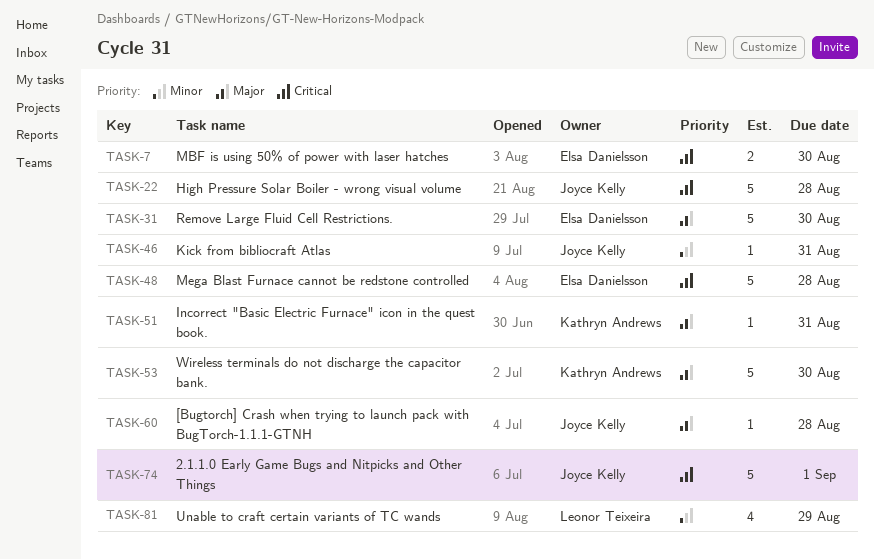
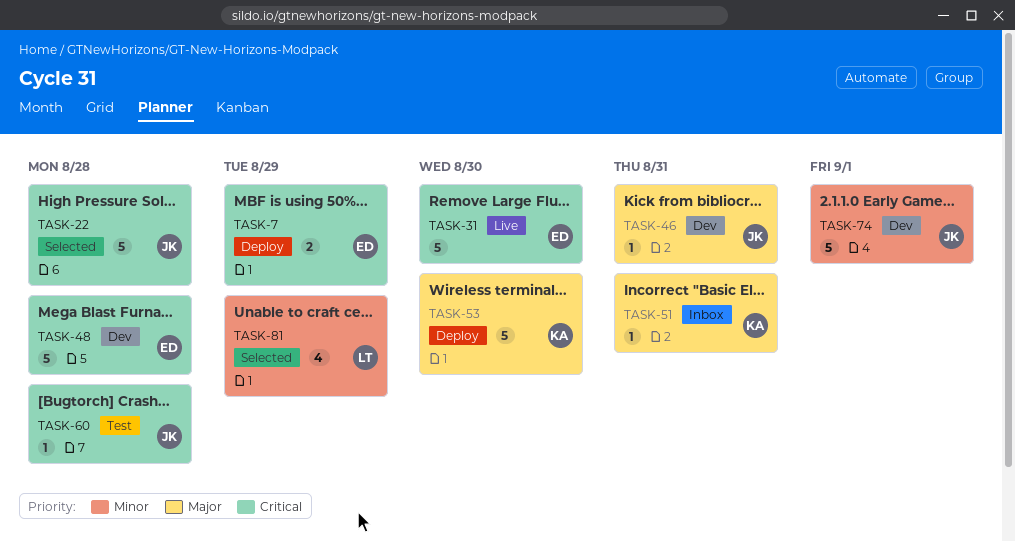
TASK-7, due: Aug 30 -> Aug 29
TASK-31, priority: Major -> Critical
TASK-46, priority: Minor -> Major
TASK-60, priority: Major -> Critical
TASK-74, priority: Critical -> Minor

